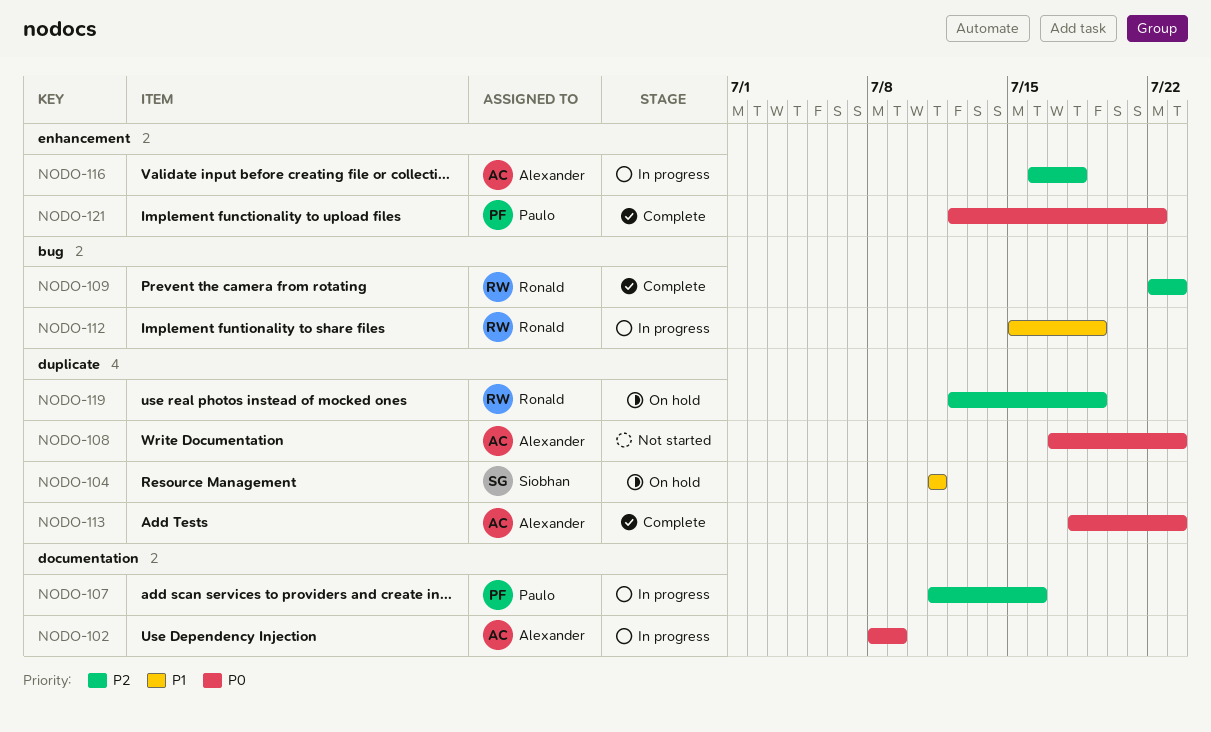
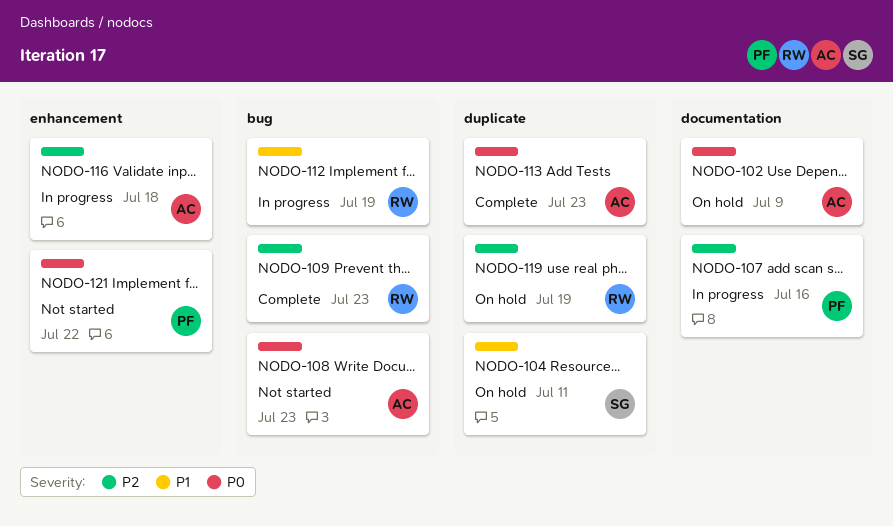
NODO-102, status: In progress -> On hold
NODO-108, label: duplicate -> bug
NODO-121, status: Complete -> Not started

